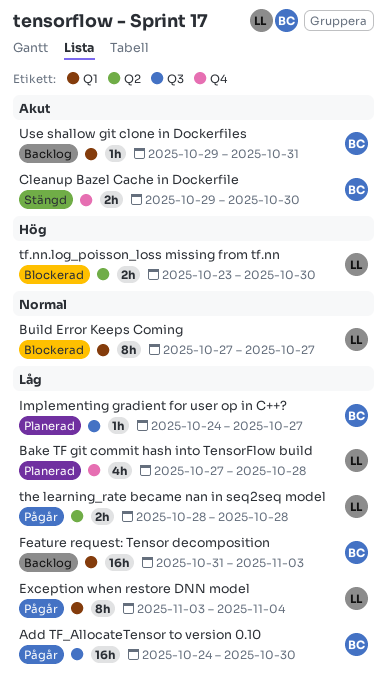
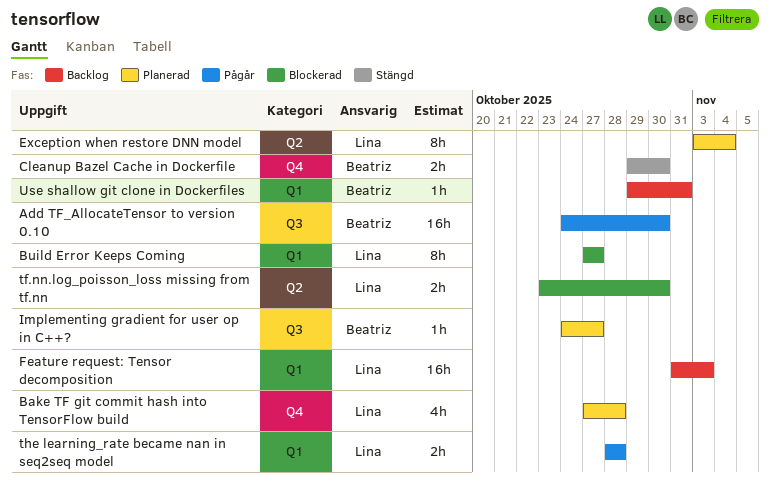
Exception when restore DNN model, status: Pågår -> Planerad
Exception when restore DNN model, label: Q1 -> Q2
Feature request: Tensor decomposition, owner: Beatriz -> Lina
the learning_rate became nan in seq2seq model, label: Q2 -> Q1

